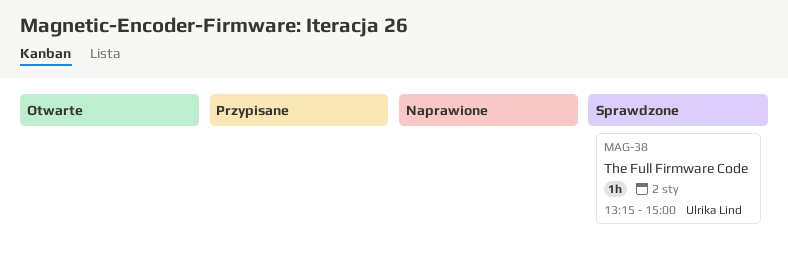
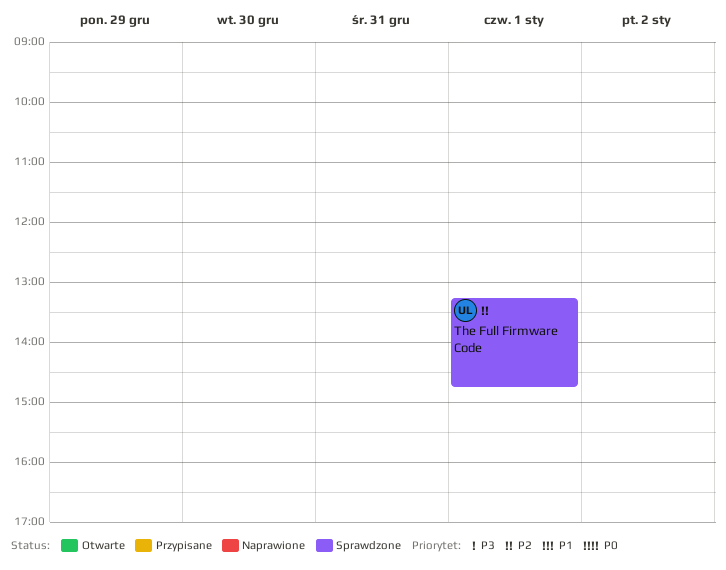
The Full Firmware Code, day: Jan 2 -> Jan 1
The Full Firmware Code, ends: 15:00 -> 14:45

